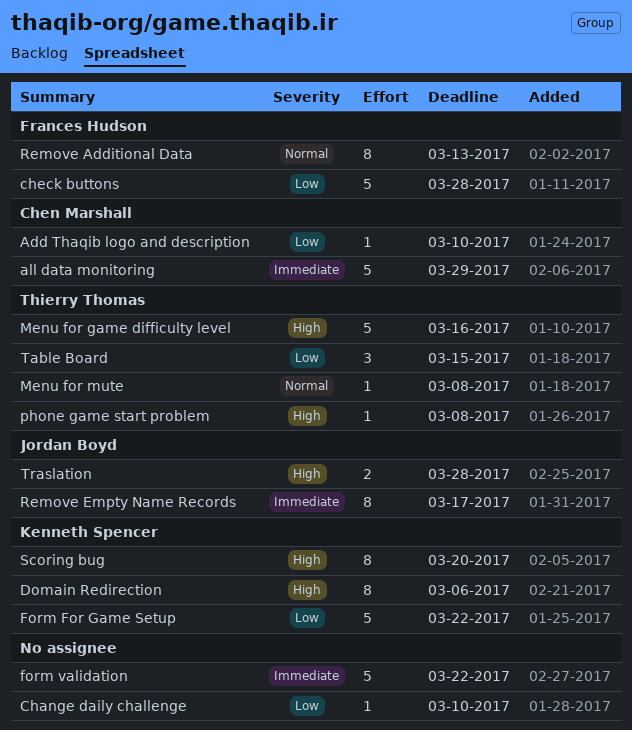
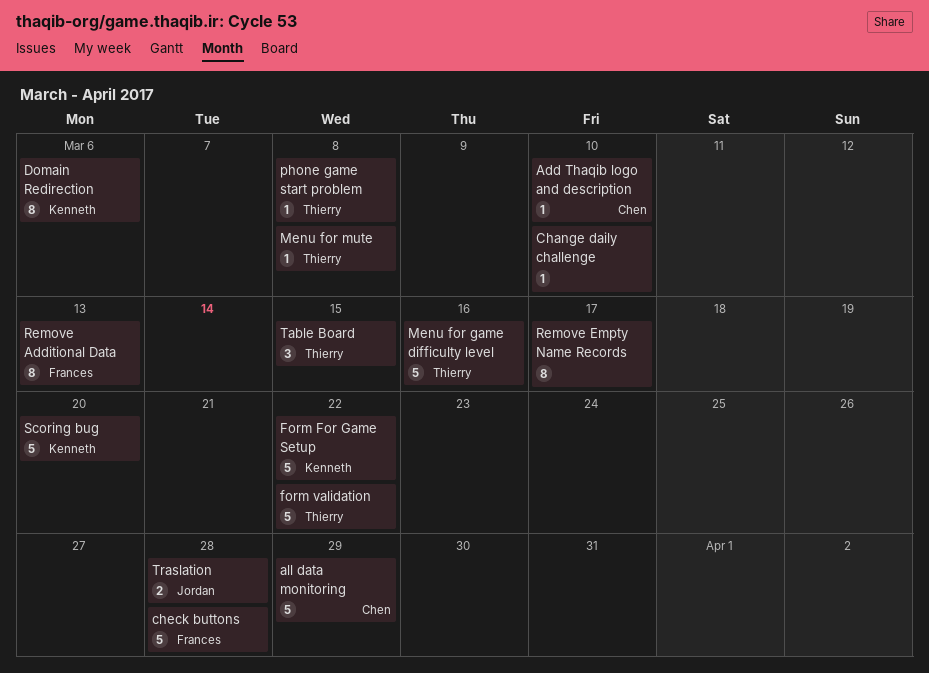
form validation, owner: none -> Thierry Thomas
Remove Empty Name Records, owner: Jordan Boyd -> none
Scoring bug, estimate: 8 -> 5

